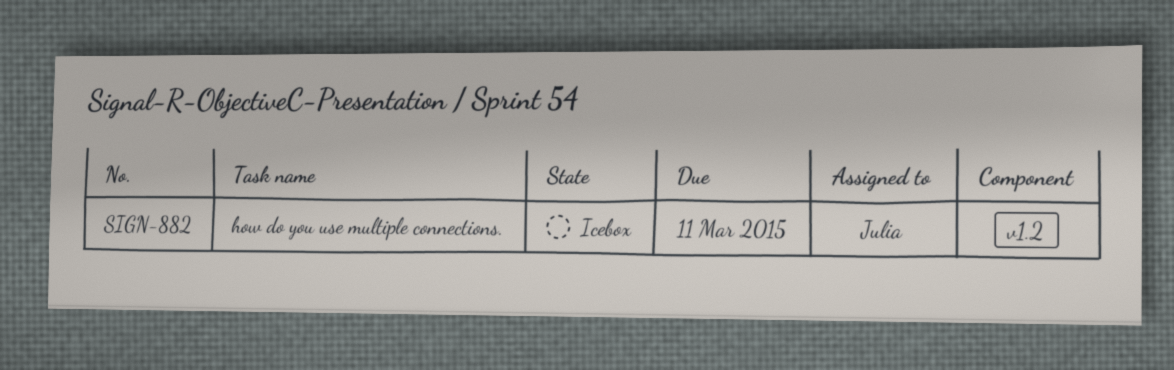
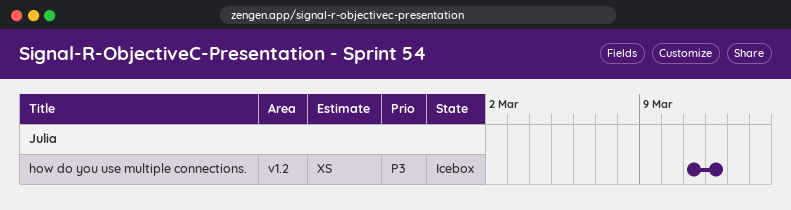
how do you use multiple connections., due: Mar 11 -> Mar 12

